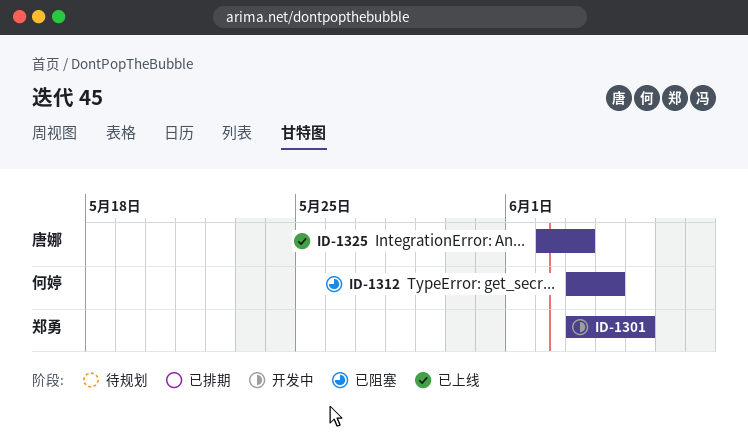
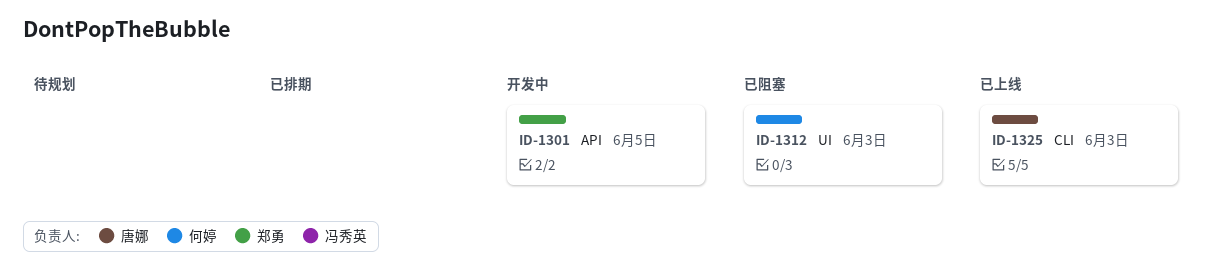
ID-1312, due: Jun 4 -> Jun 3

